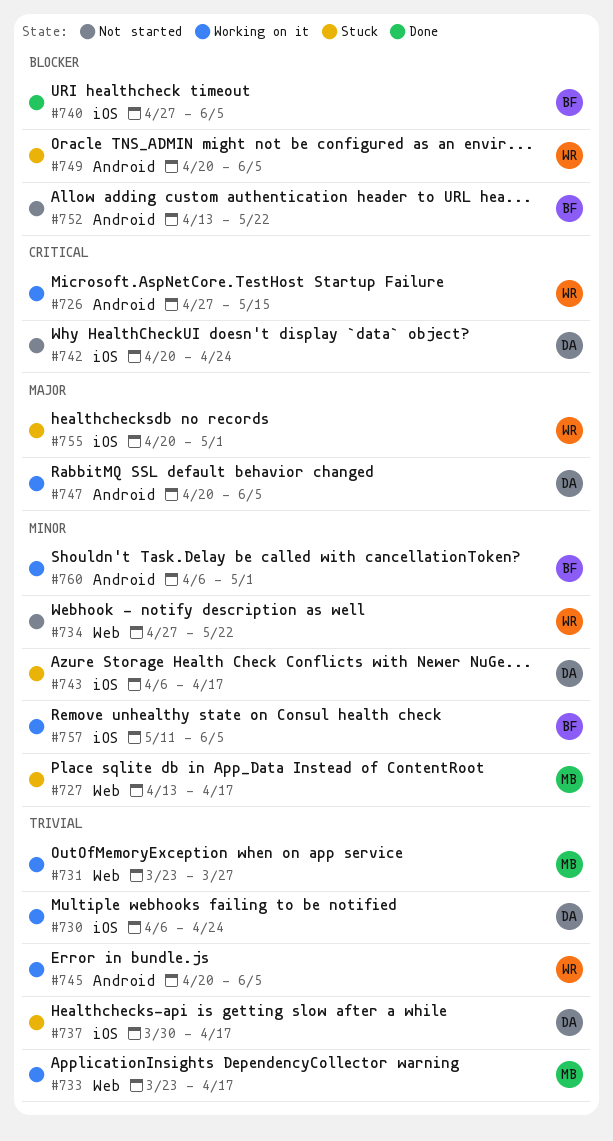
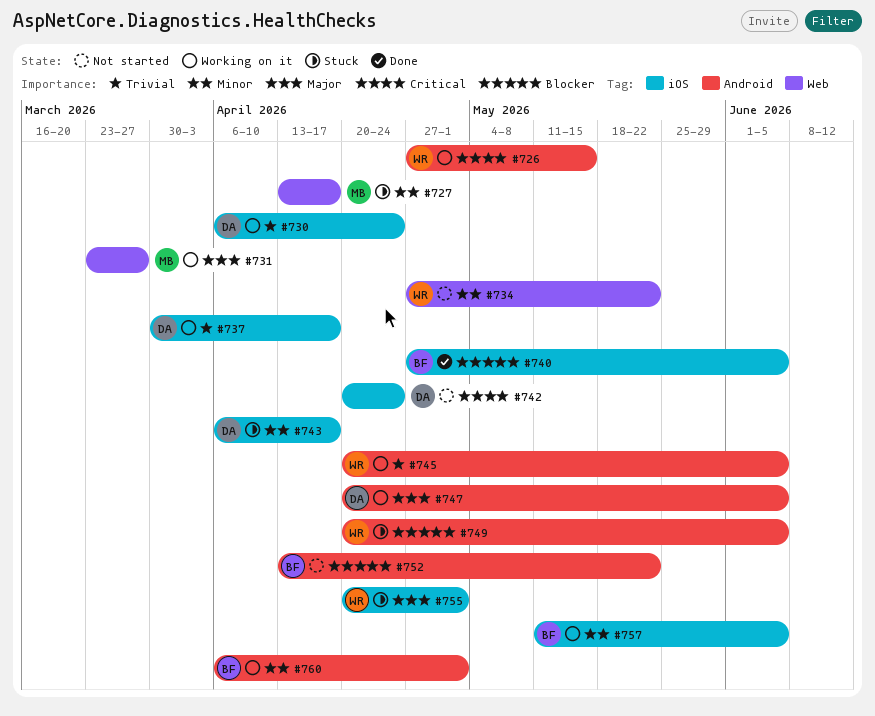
#731, priority: Trivial -> Major
#733: present -> none
#737, status: Stuck -> Working on it

